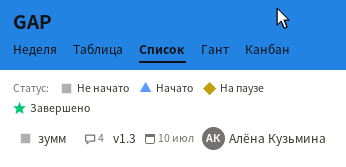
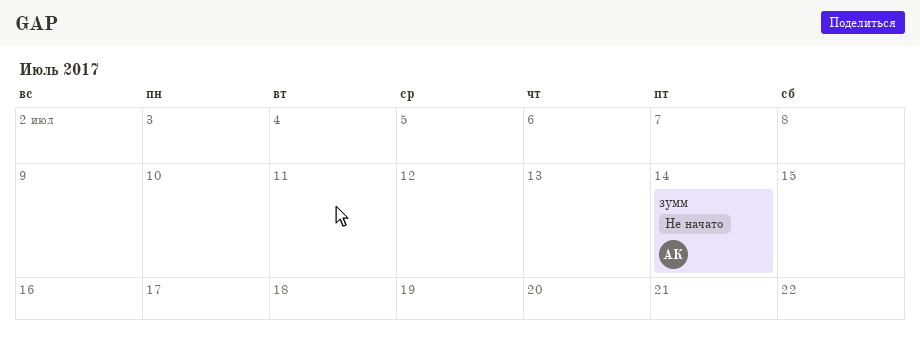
зумм, due: Jul 10 -> Jul 14

